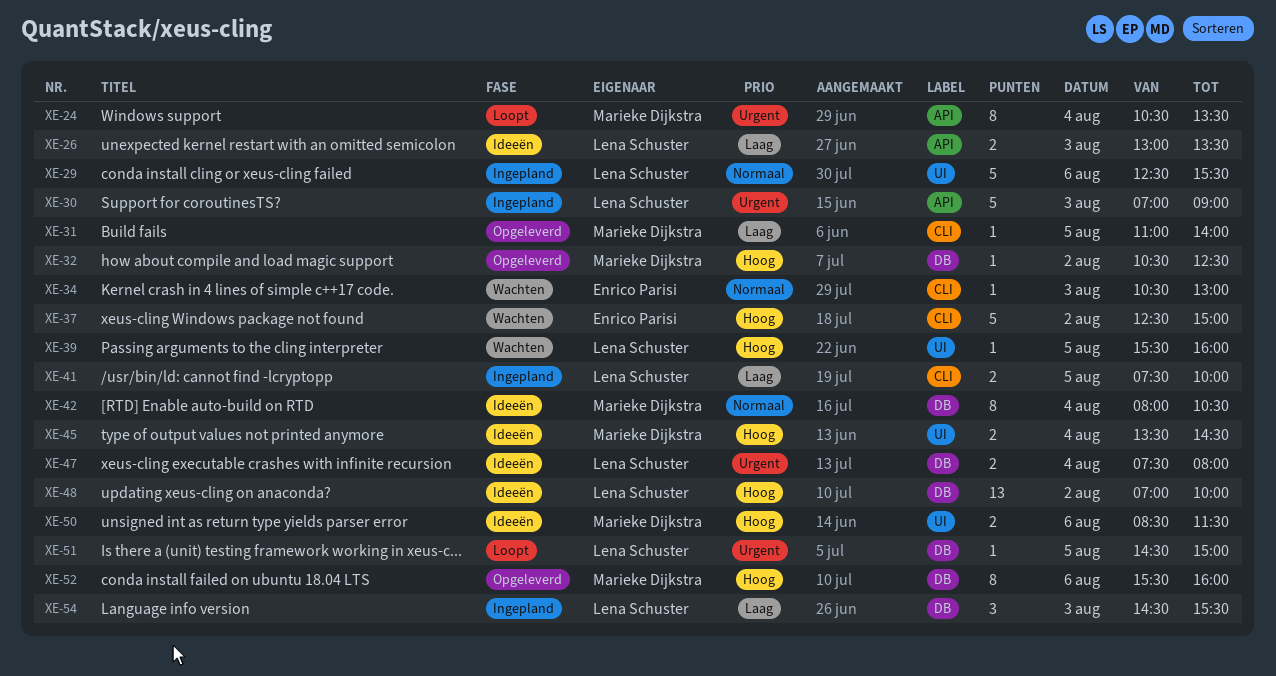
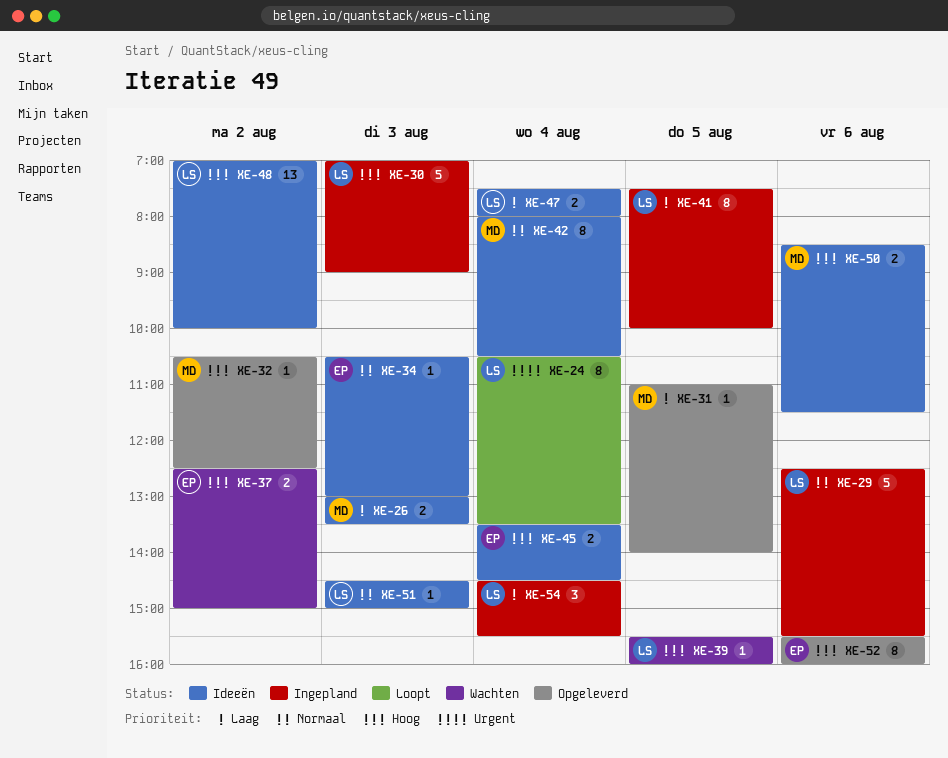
XE-24, owner: Marieke Dijkstra -> Lena Schuster
XE-26, owner: Lena Schuster -> Marieke Dijkstra
XE-30, priority: Urgent -> Hoog
XE-34, status: Wachten -> Ideeën
XE-37, estimate: 5 -> 2
XE-41, estimate: 2 -> 8
XE-45, owner: Marieke Dijkstra -> Enrico Parisi
XE-47, priority: Urgent -> Laag
XE-51, status: Loopt -> Ideeën
XE-51, priority: Urgent -> Normaal
XE-51, day: Aug 5 -> Aug 3
XE-52, owner: Marieke Dijkstra -> Enrico Parisi
XE-54, day: Aug 3 -> Aug 4

